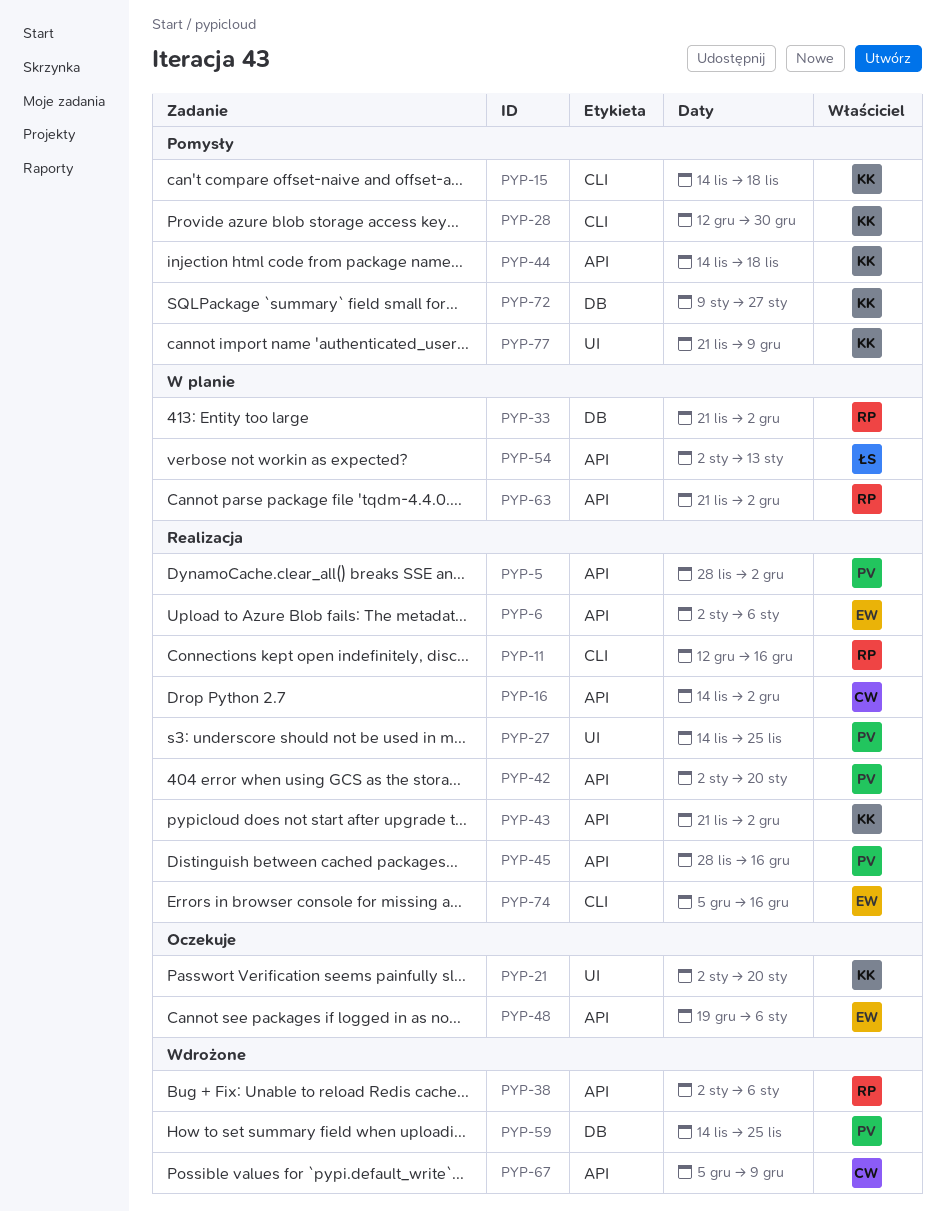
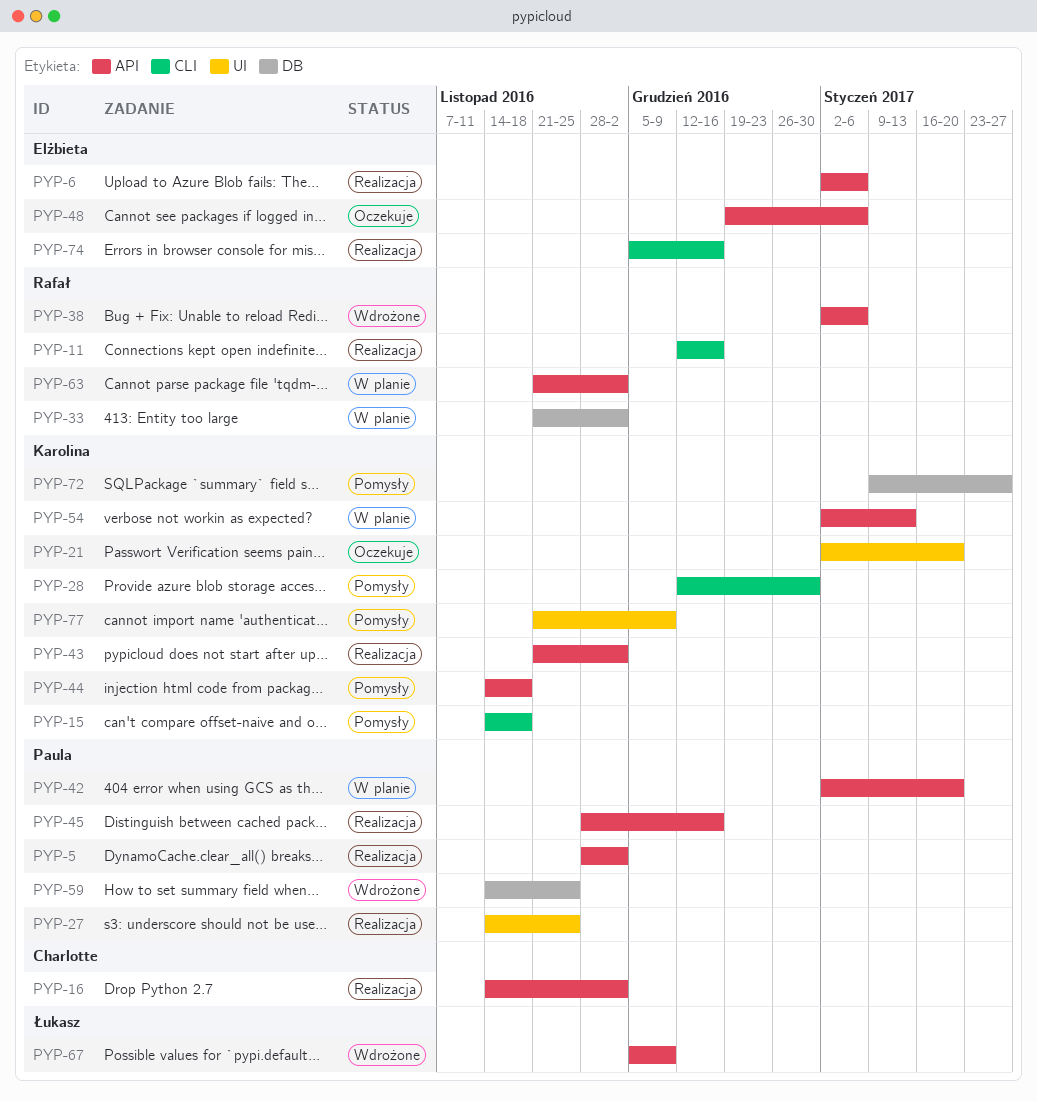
PYP-42, status: Realizacja -> W planie
PYP-54, owner: Łukasz -> Karolina
PYP-67, owner: Charlotte -> Łukasz

